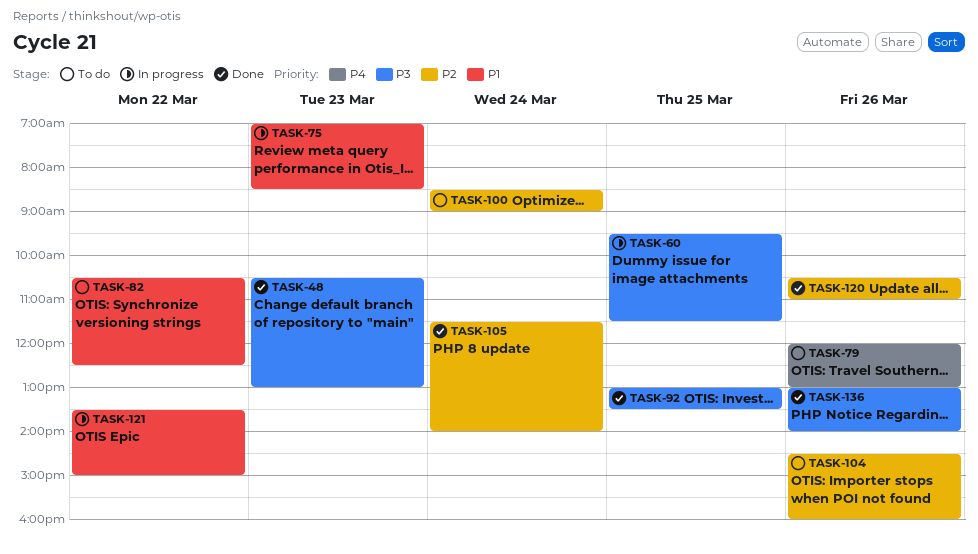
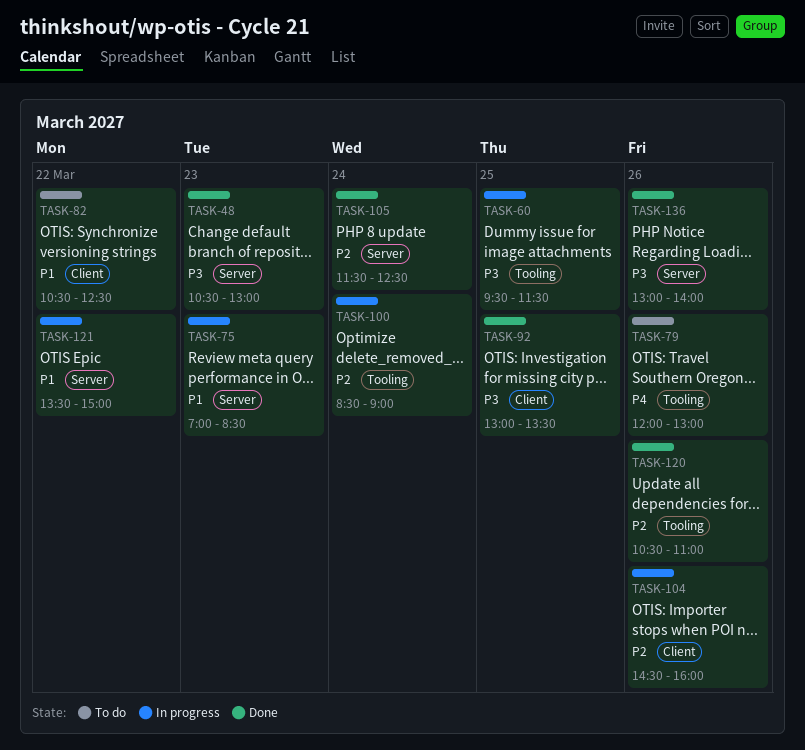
TASK-100, status: To do -> In progress
TASK-104, status: To do -> In progress
TASK-105, ends: 14:00 -> 12:30

